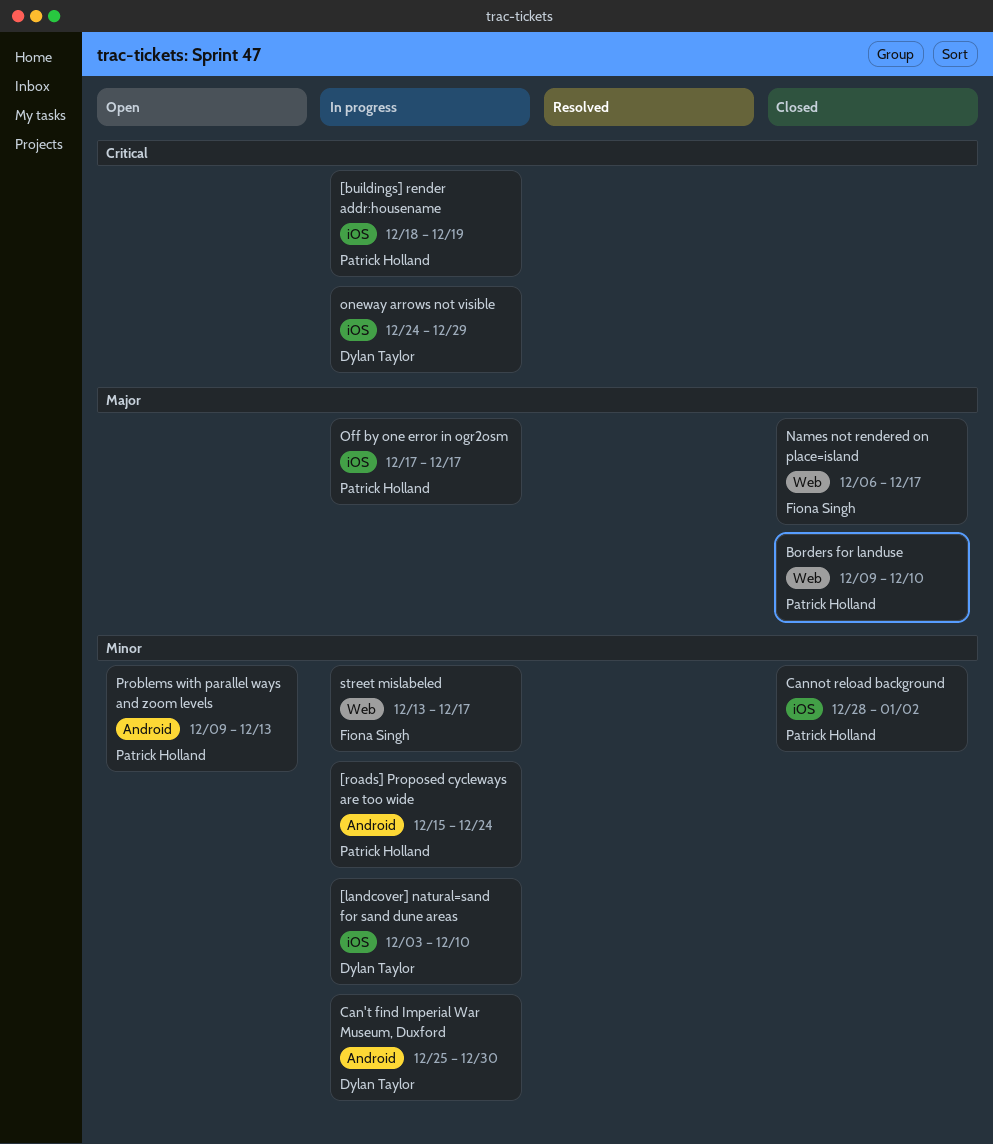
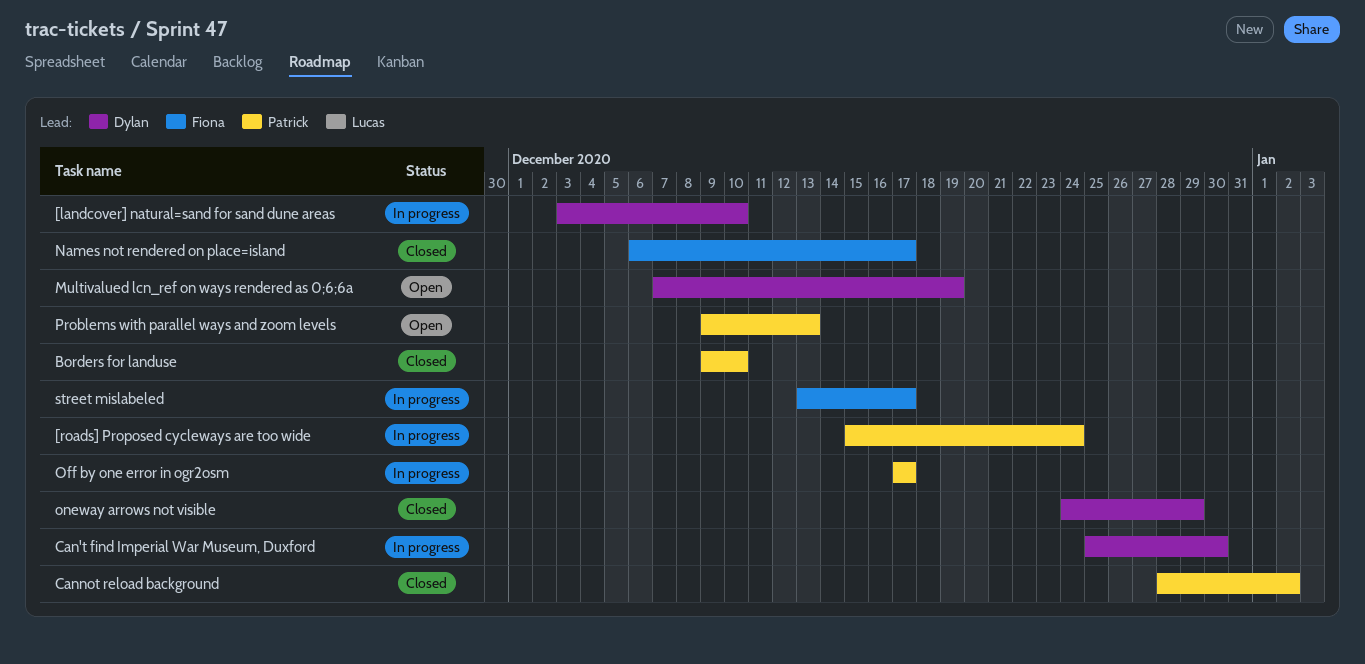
[buildings] render addr:housename: present -> none
Multivalued lcn_ref on ways rendered as 0;6;6a: none -> present
oneway arrows not visible, status: In progress -> Closed

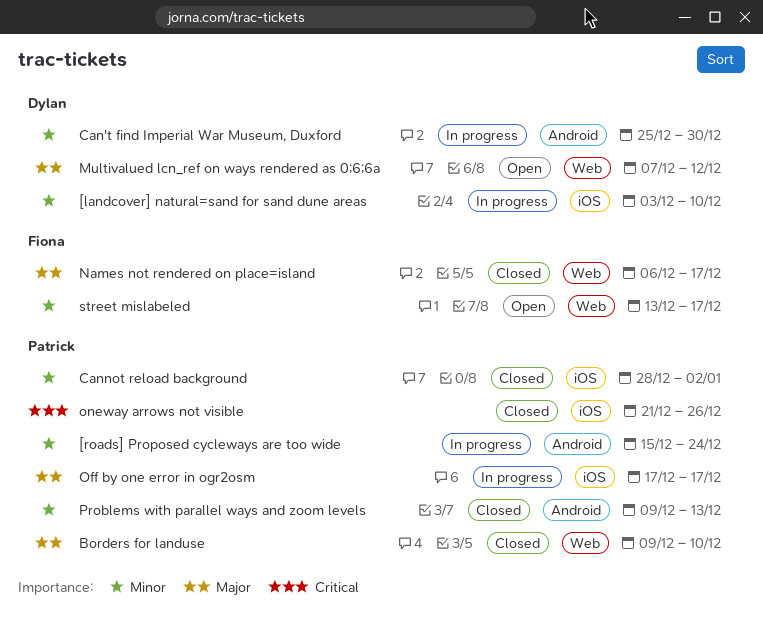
Multivalued lcn_ref on ways rendered as 0;6;6a, due: Dec 19 -> Dec 12
oneway arrows not visible, owner: Dylan -> Patrick
oneway arrows not visible, start: Dec 24 -> Dec 21
oneway arrows not visible, due: Dec 29 -> Dec 26
Problems with parallel ways and zoom levels, status: Open -> Closed
street mislabeled, status: In progress -> Open

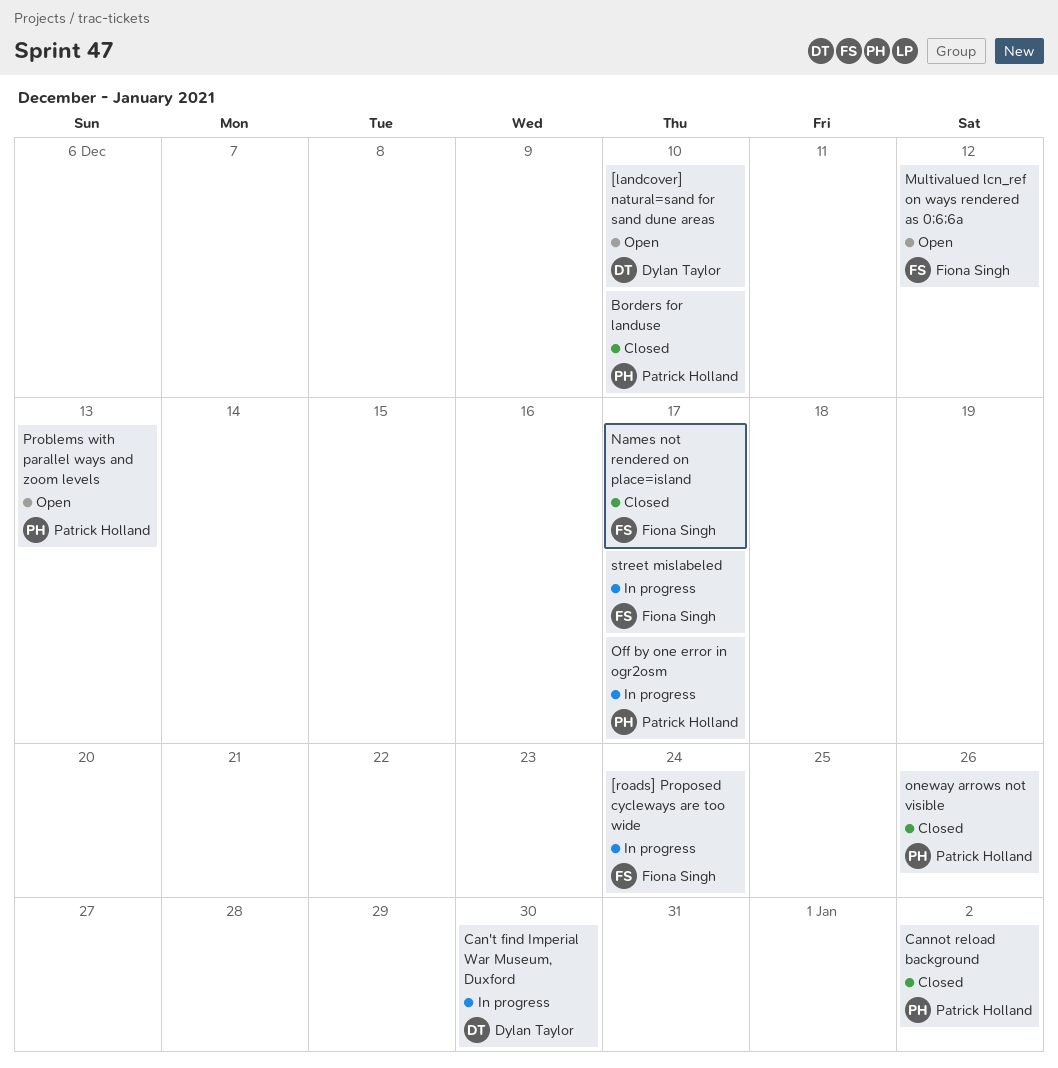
[landcover] natural=sand for sand dune areas, status: In progress -> Open
[roads] Proposed cycleways are too wide, owner: Patrick Holland -> Fiona Singh
Multivalued lcn_ref on ways rendered as 0;6;6a, owner: Dylan Taylor -> Fiona Singh
Problems with parallel ways and zoom levels, status: Closed -> Open
street mislabeled, status: Open -> In progress

